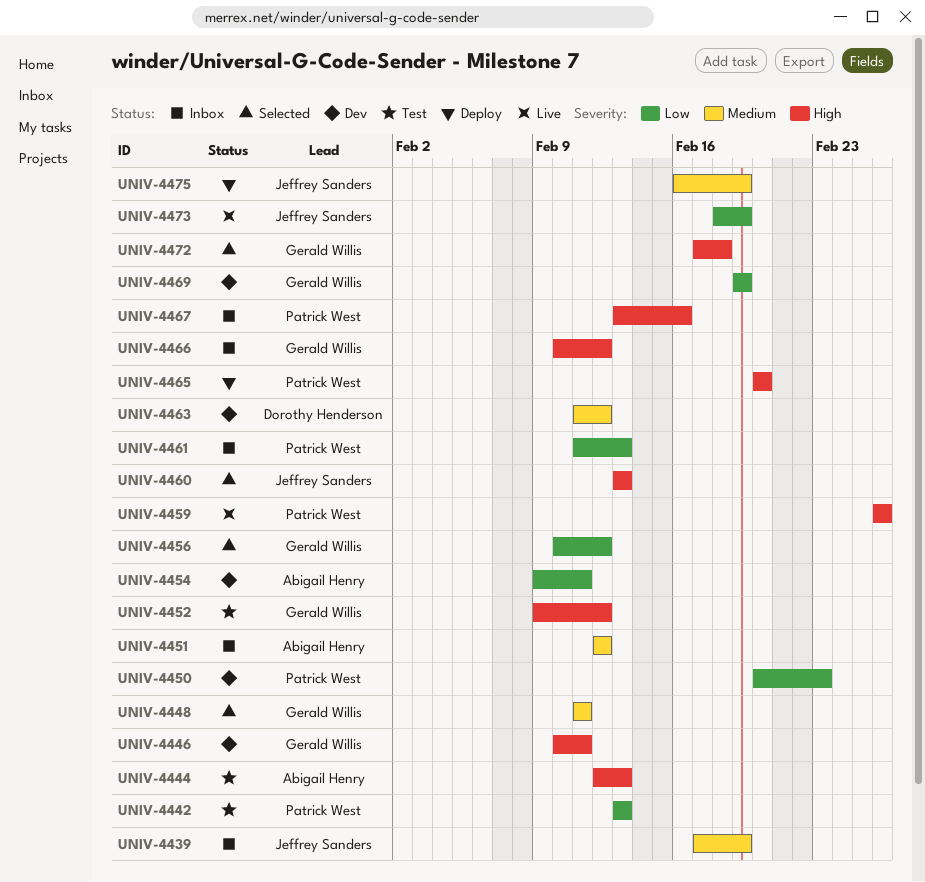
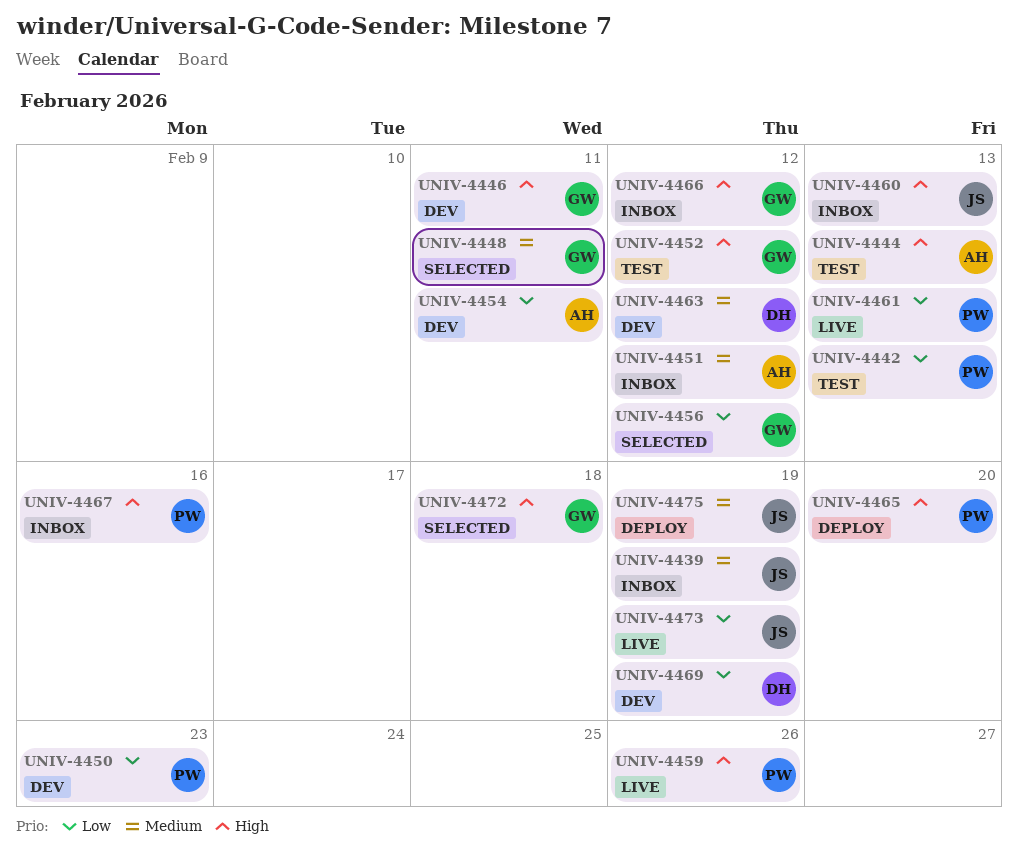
UNIV-4460, status: Selected -> Inbox
UNIV-4461, status: Inbox -> Live
UNIV-4469, owner: Gerald Willis -> Dorothy Henderson

